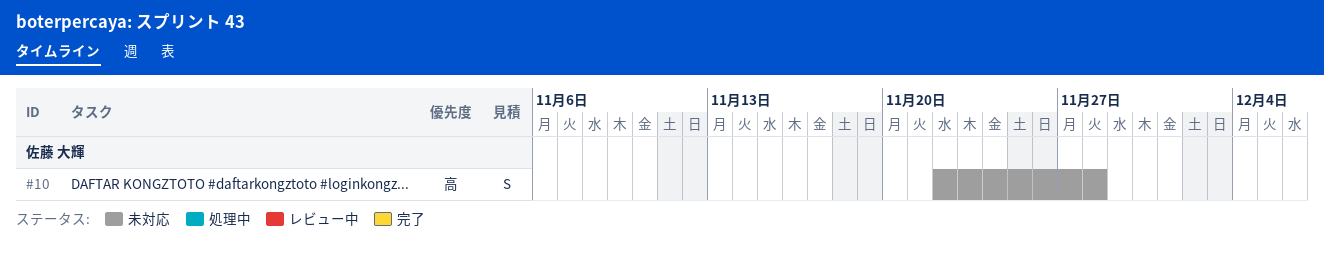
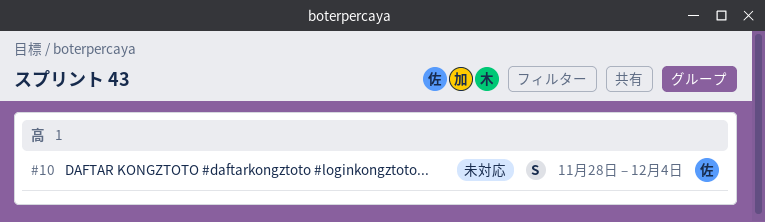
#10, start: Nov 22 -> Nov 28
#10, due: Nov 28 -> Dec 4

